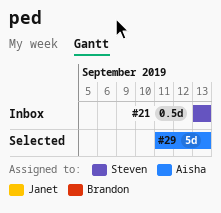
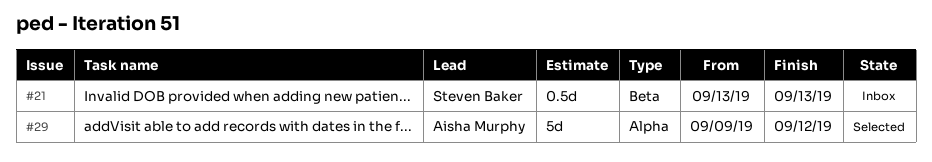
#29, start: Sep 11 -> Sep 9
#29, due: Sep 13 -> Sep 12

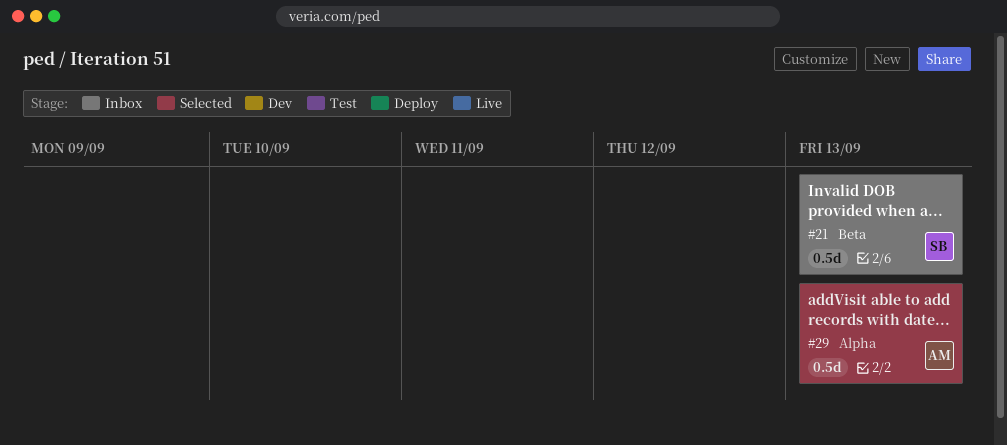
#29, estimate: 5d -> 0.5d
#29, due: Sep 12 -> Sep 13

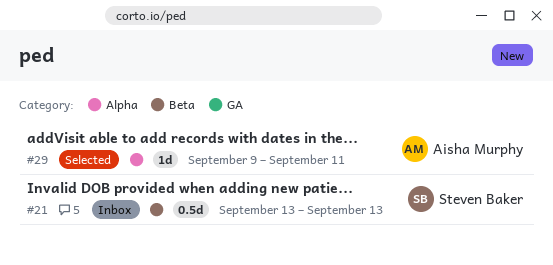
#29, estimate: 0.5d -> 1d
#29, due: Sep 13 -> Sep 11

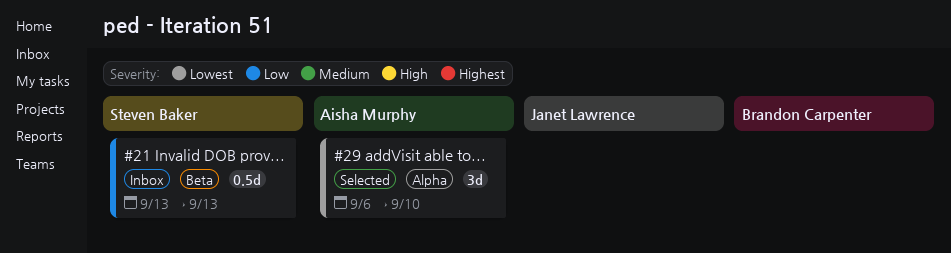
#29, estimate: 1d -> 3d
#29, start: Sep 9 -> Sep 6
#29, due: Sep 11 -> Sep 10

